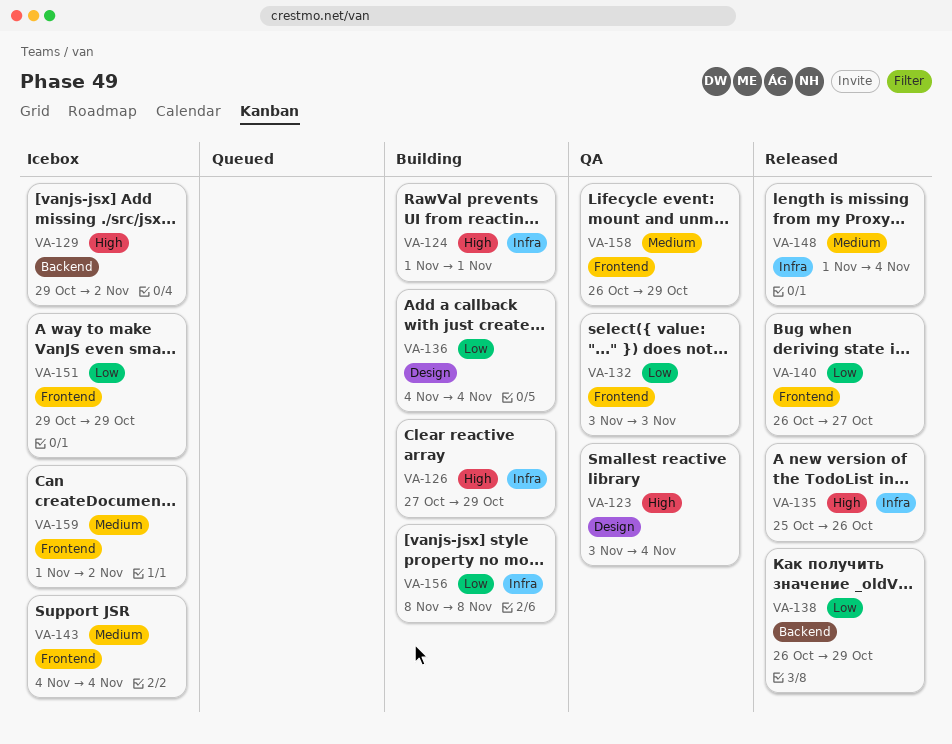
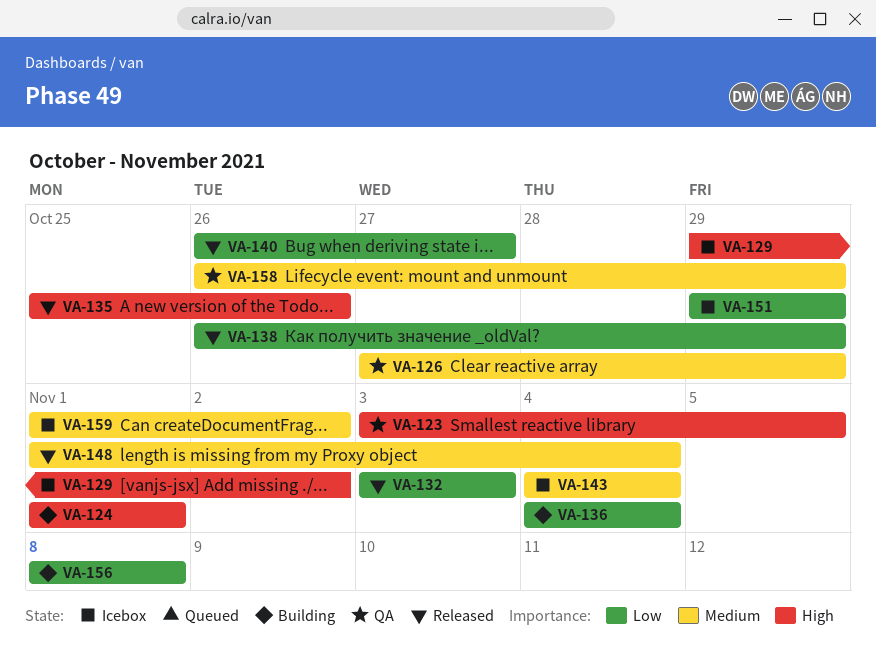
VA-123, due: Nov 4 -> Nov 5
VA-126, status: Building -> QA
VA-126, priority: High -> Medium
VA-132, status: QA -> Released

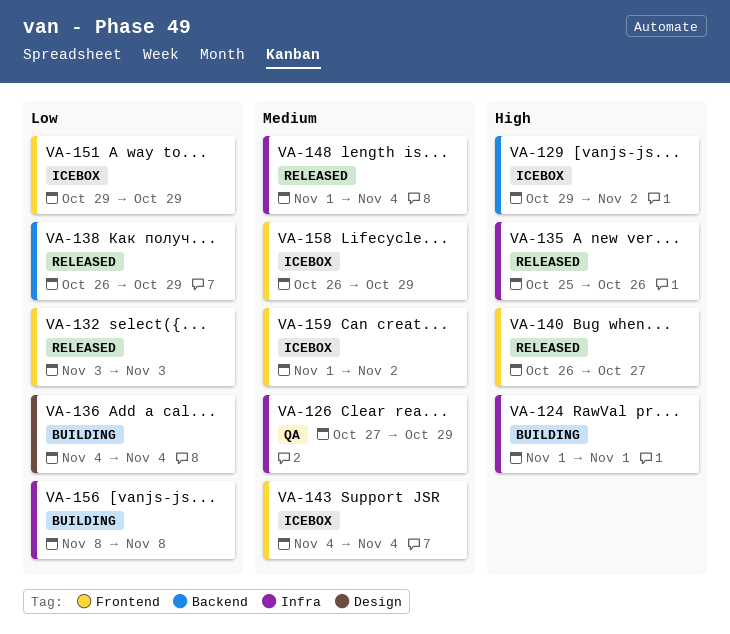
VA-123: present -> none
VA-140, priority: Low -> High
VA-158, status: QA -> Icebox

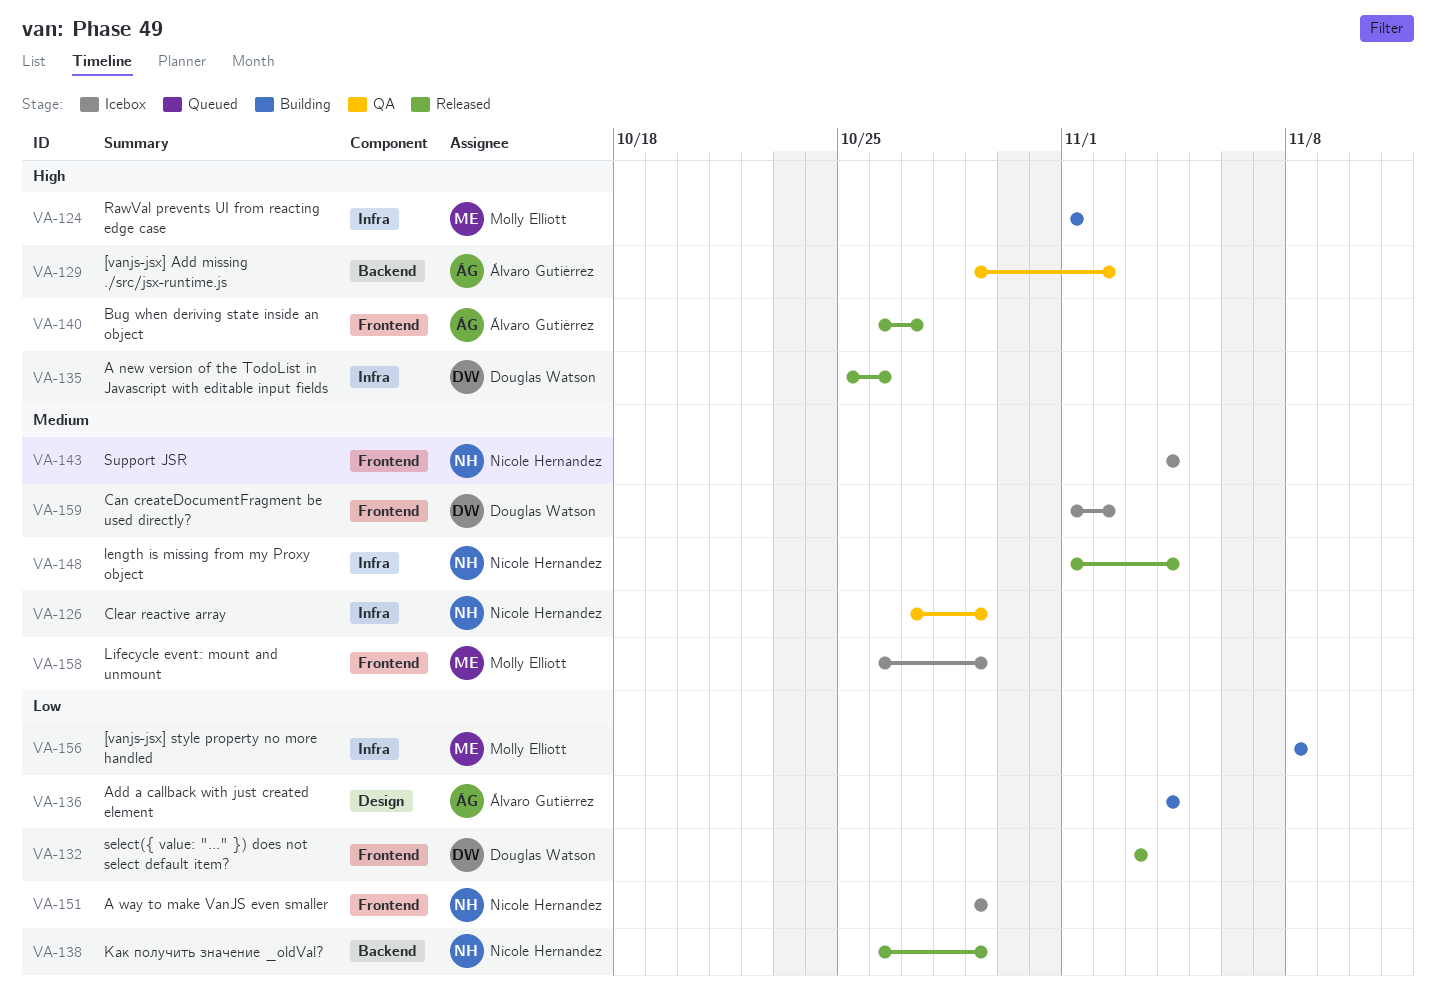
VA-129, status: Icebox -> QA

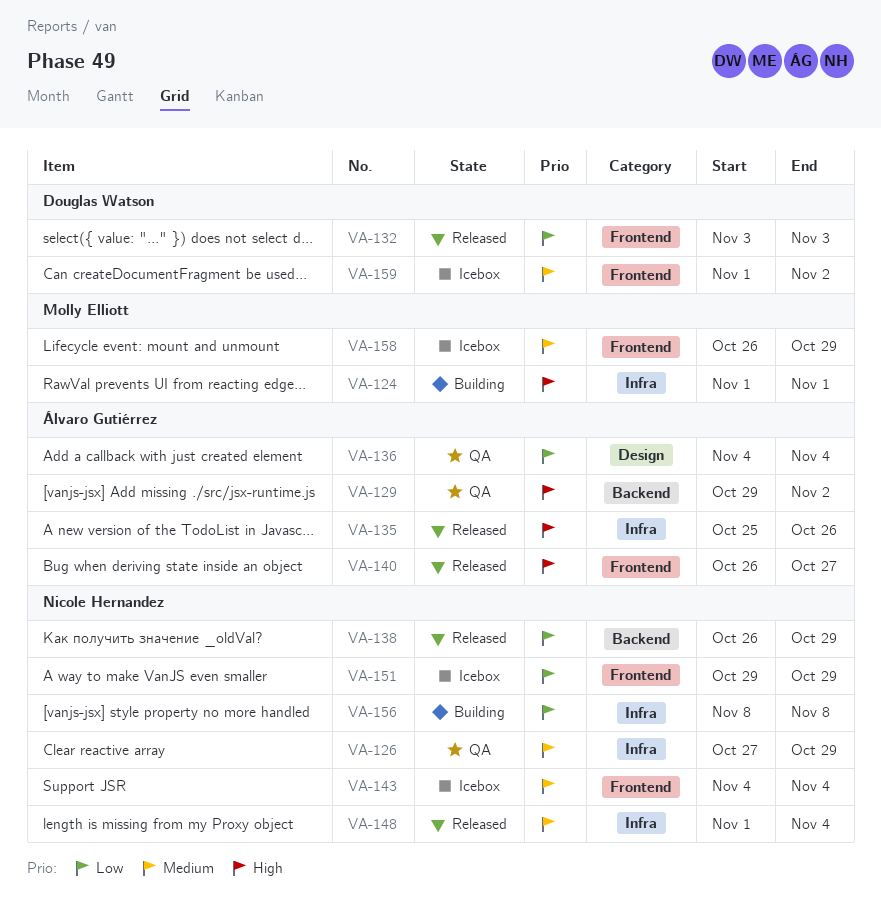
VA-135, owner: Douglas Watson -> Álvaro Gutiérrez
VA-136, status: Building -> QA
VA-156, owner: Molly Elliott -> Nicole Hernandez

